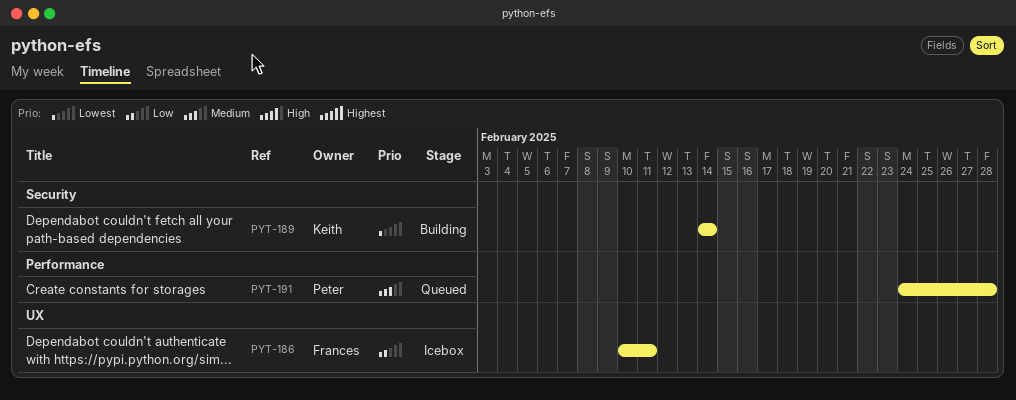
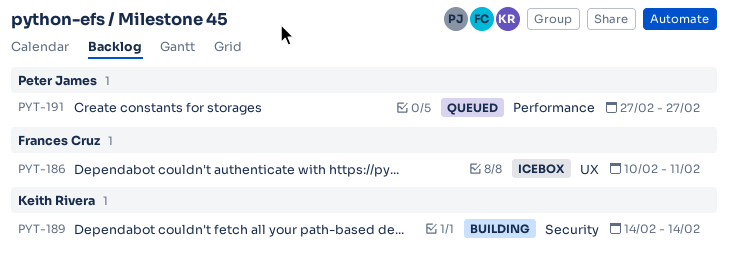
PYT-191, start: Feb 24 -> Feb 27
PYT-191, due: Feb 28 -> Feb 27

